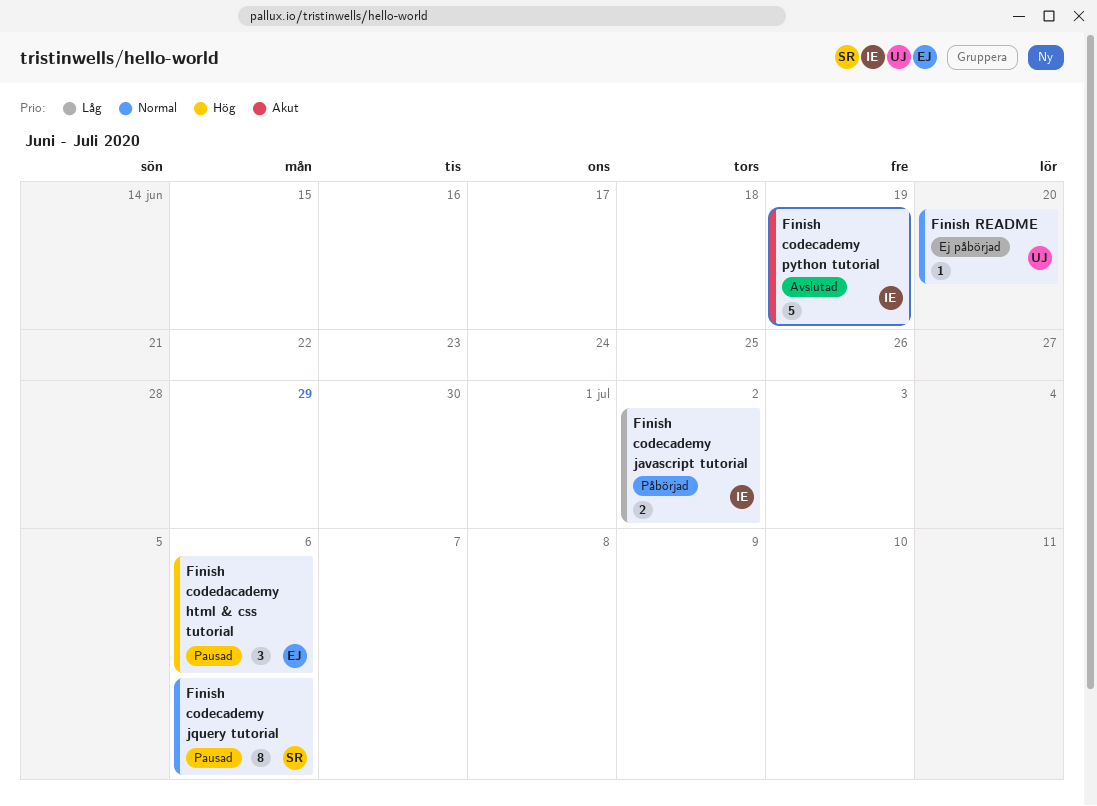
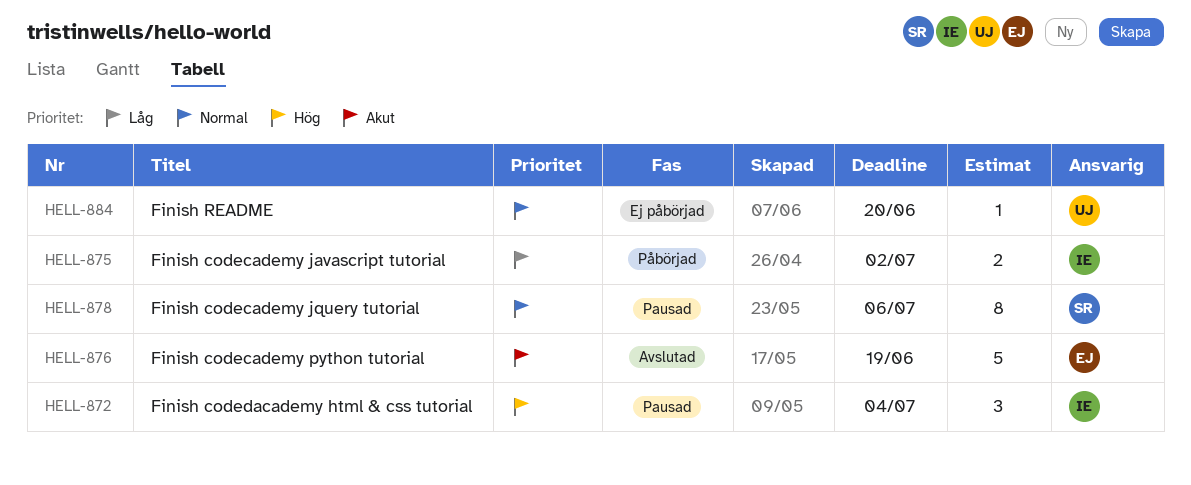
Finish codecademy python tutorial, owner: IE -> EJ
Finish codedacademy html & css tutorial, owner: EJ -> IE
Finish codedacademy html & css tutorial, due: Jul 6 -> Jul 4

